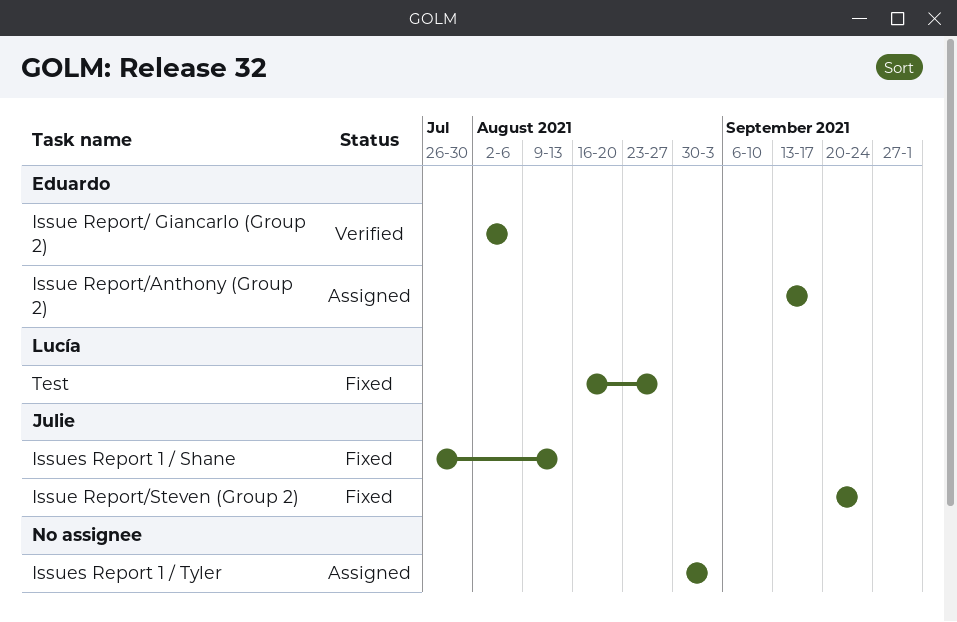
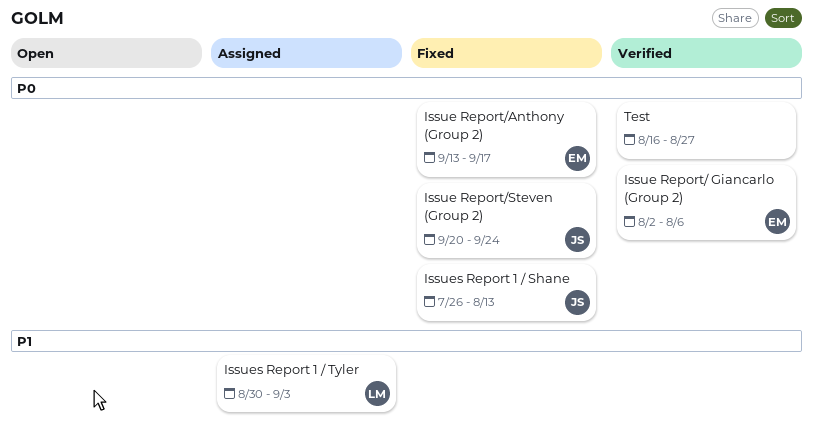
Issue Report/Anthony (Group 2), status: Assigned -> Fixed
Issues Report 1 / Tyler, owner: none -> Lucía
Test, status: Fixed -> Verified
Test, owner: Lucía -> none

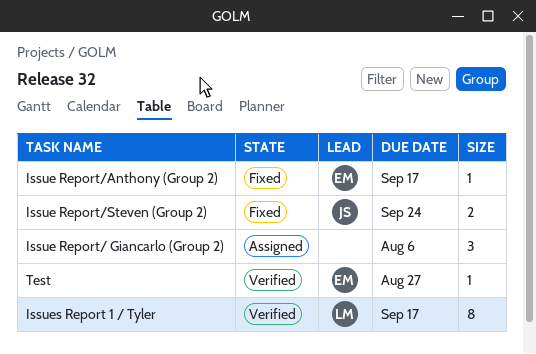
Issue Report/ Giancarlo (Group 2), status: Verified -> Assigned
Issue Report/ Giancarlo (Group 2), owner: EM -> none
Issues Report 1 / Shane: present -> none
Issues Report 1 / Tyler, status: Assigned -> Verified
Issues Report 1 / Tyler, due: Sep 3 -> Sep 17
Test, owner: none -> EM

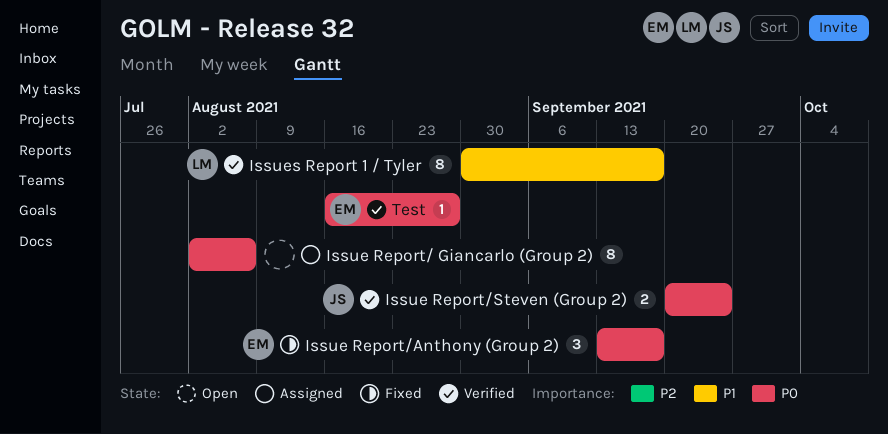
Issue Report/ Giancarlo (Group 2), estimate: 3 -> 8
Issue Report/Anthony (Group 2), estimate: 1 -> 3
Issue Report/Steven (Group 2), status: Fixed -> Verified

